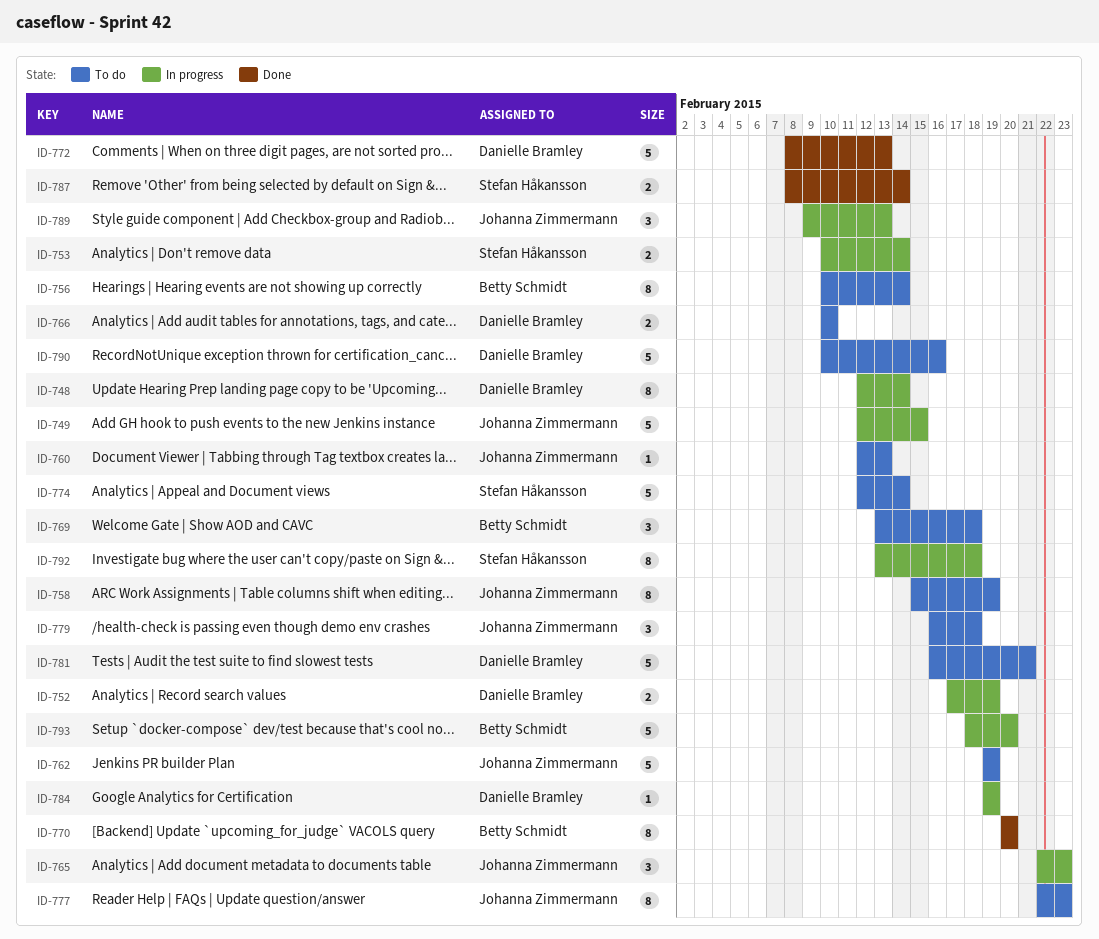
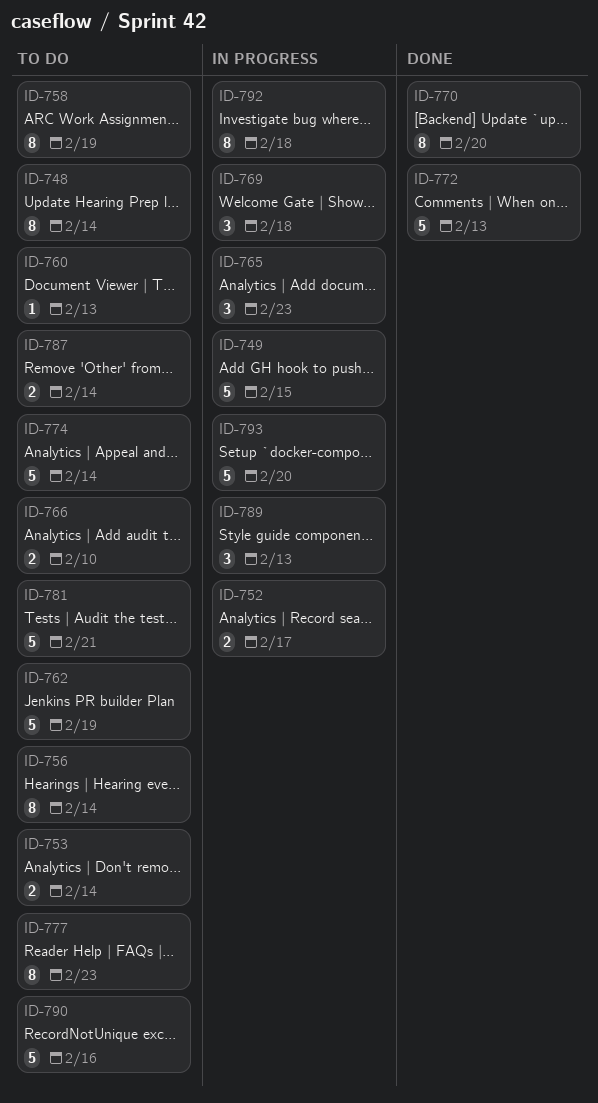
ID-748, status: In progress -> To do
ID-752, due: Feb 19 -> Feb 17
ID-753, status: In progress -> To do
ID-769, status: To do -> In progress
ID-779: present -> none
ID-784: present -> none
ID-787, status: Done -> To do

